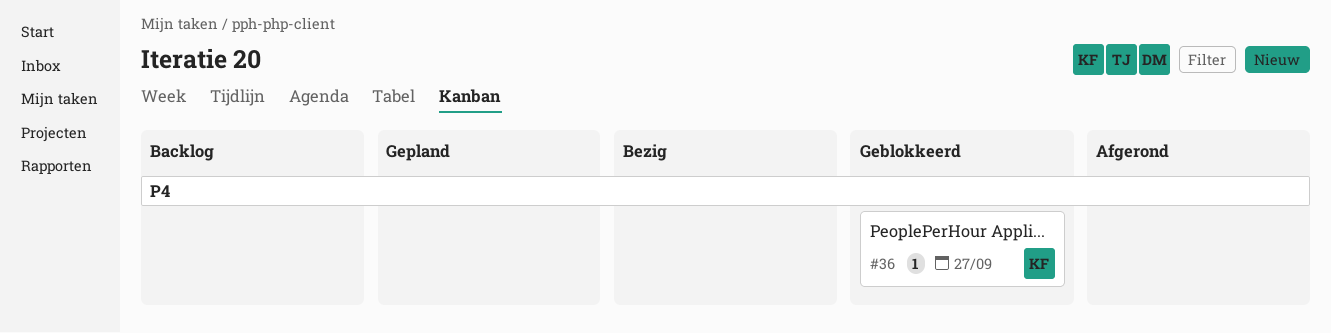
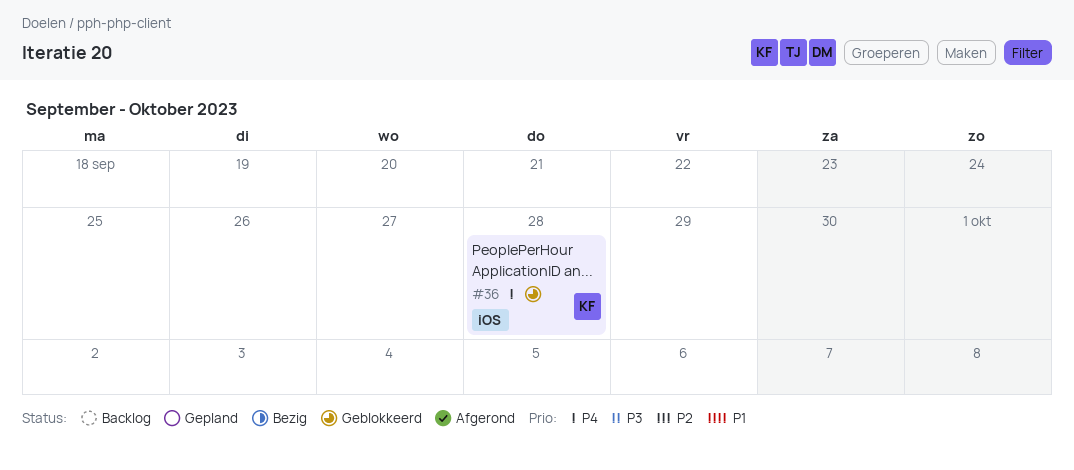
#36, due: Sep 27 -> Sep 28

